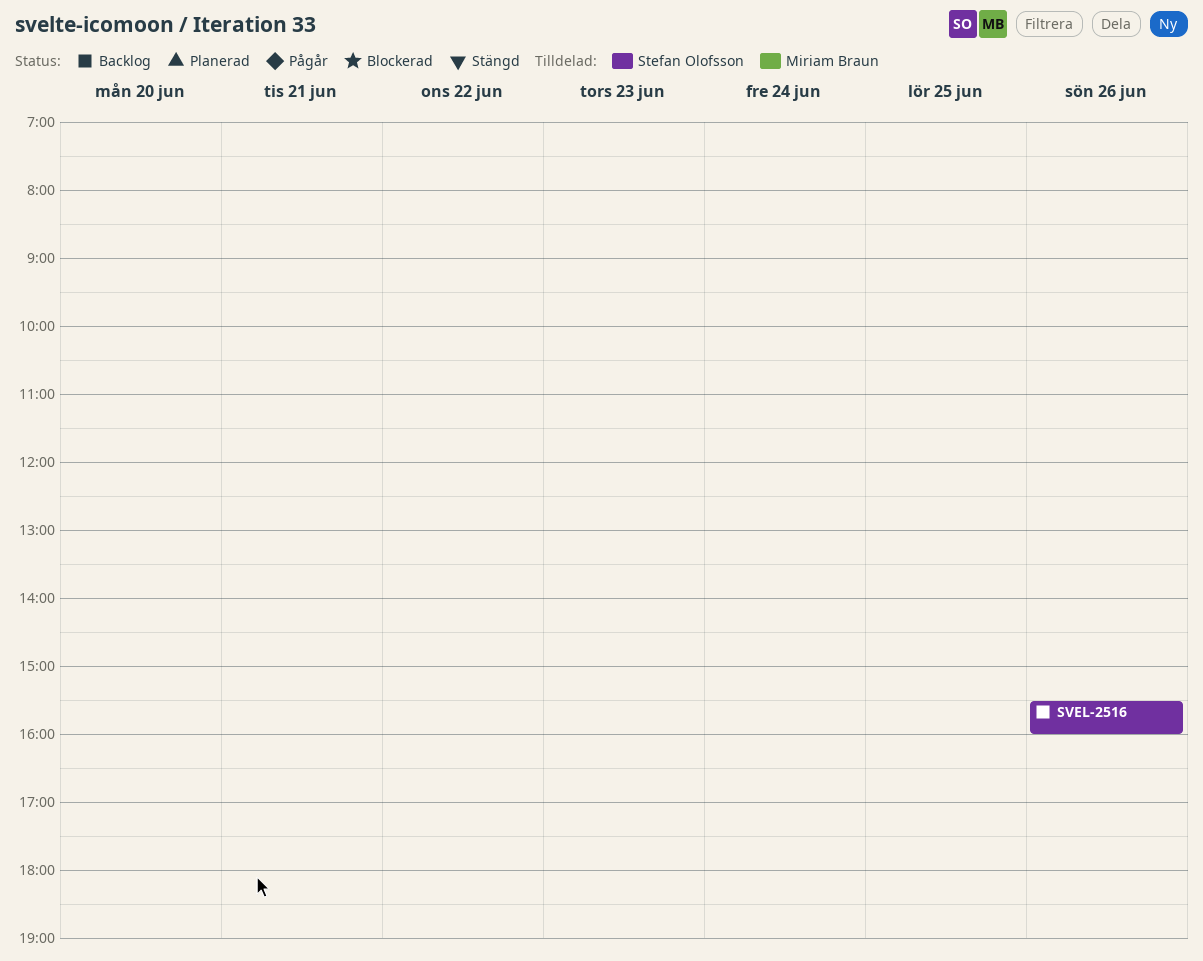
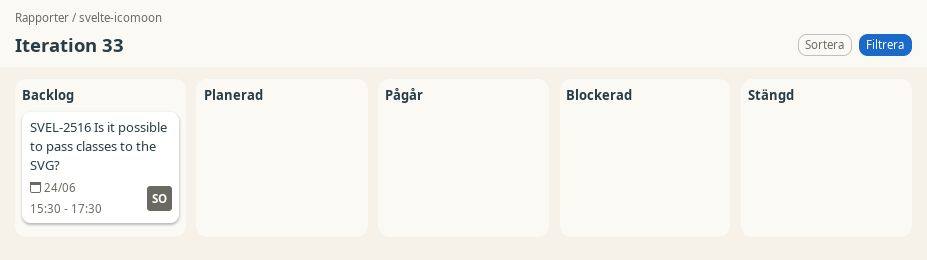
SVEL-2516, day: Jun 26 -> Jun 24
SVEL-2516, ends: 16:00 -> 17:30

